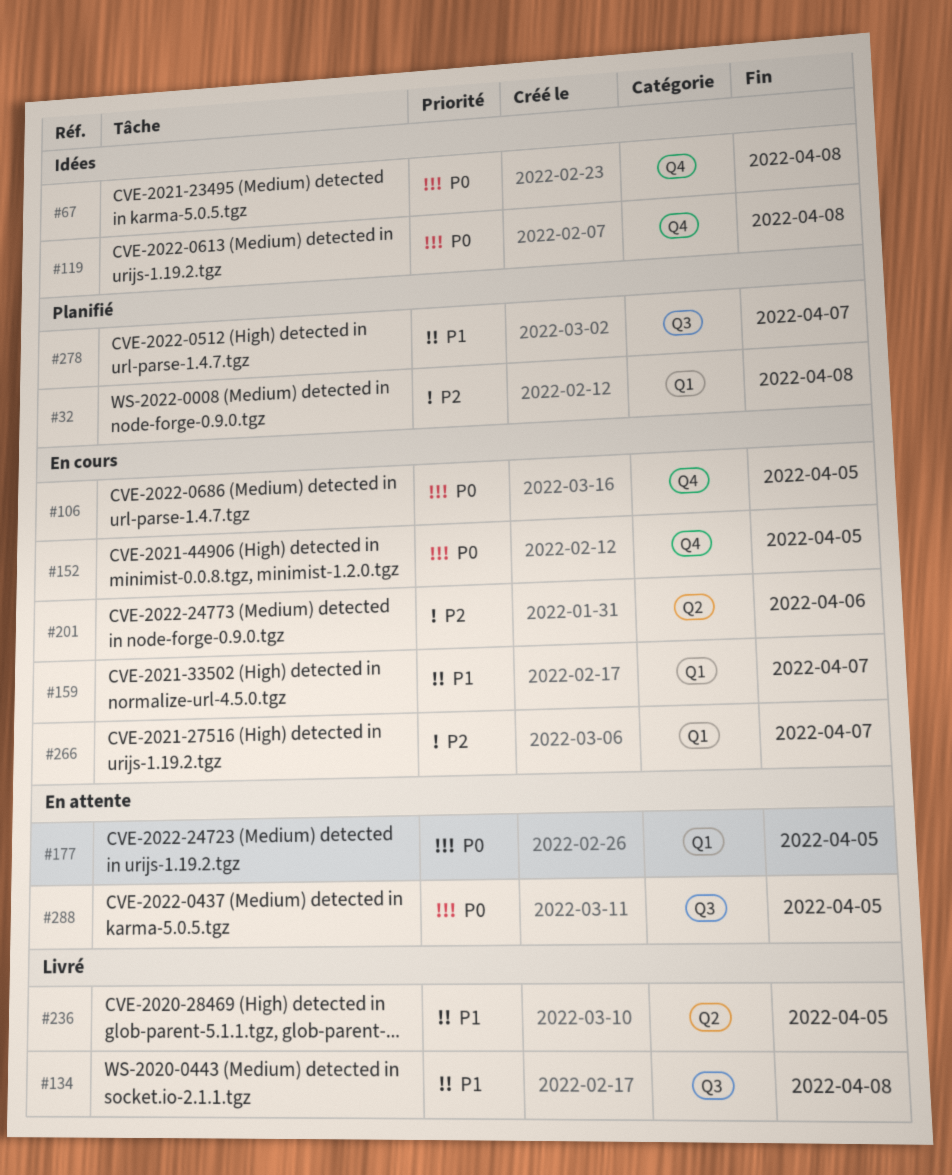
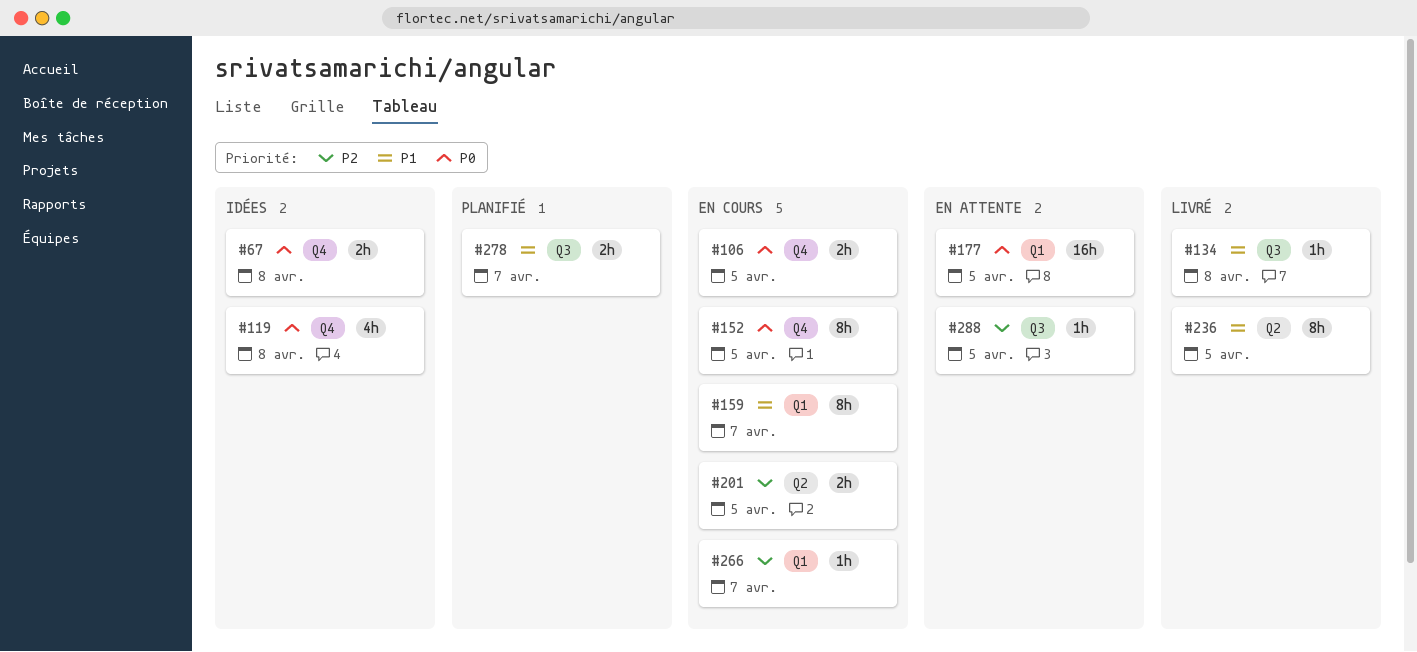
#32: present -> none
#201, due: Apr 6 -> Apr 5
#288, priority: P0 -> P2

